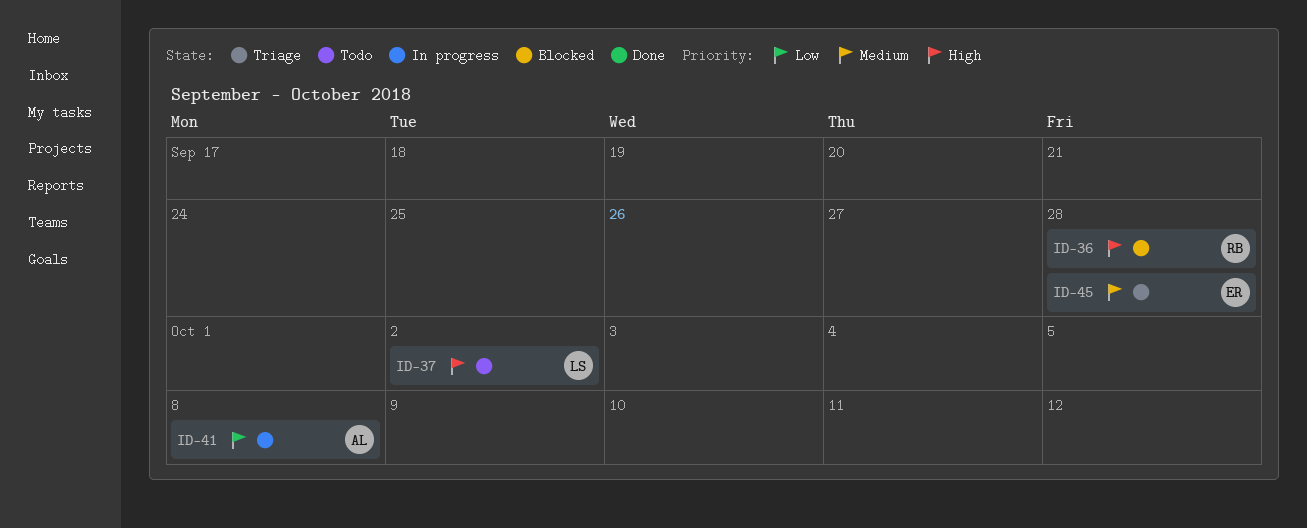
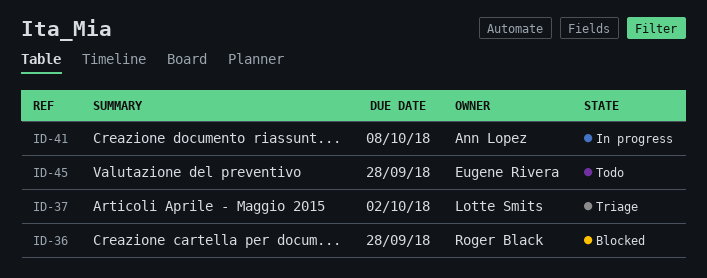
ID-37, status: Todo -> Triage
ID-45, status: Triage -> Todo

